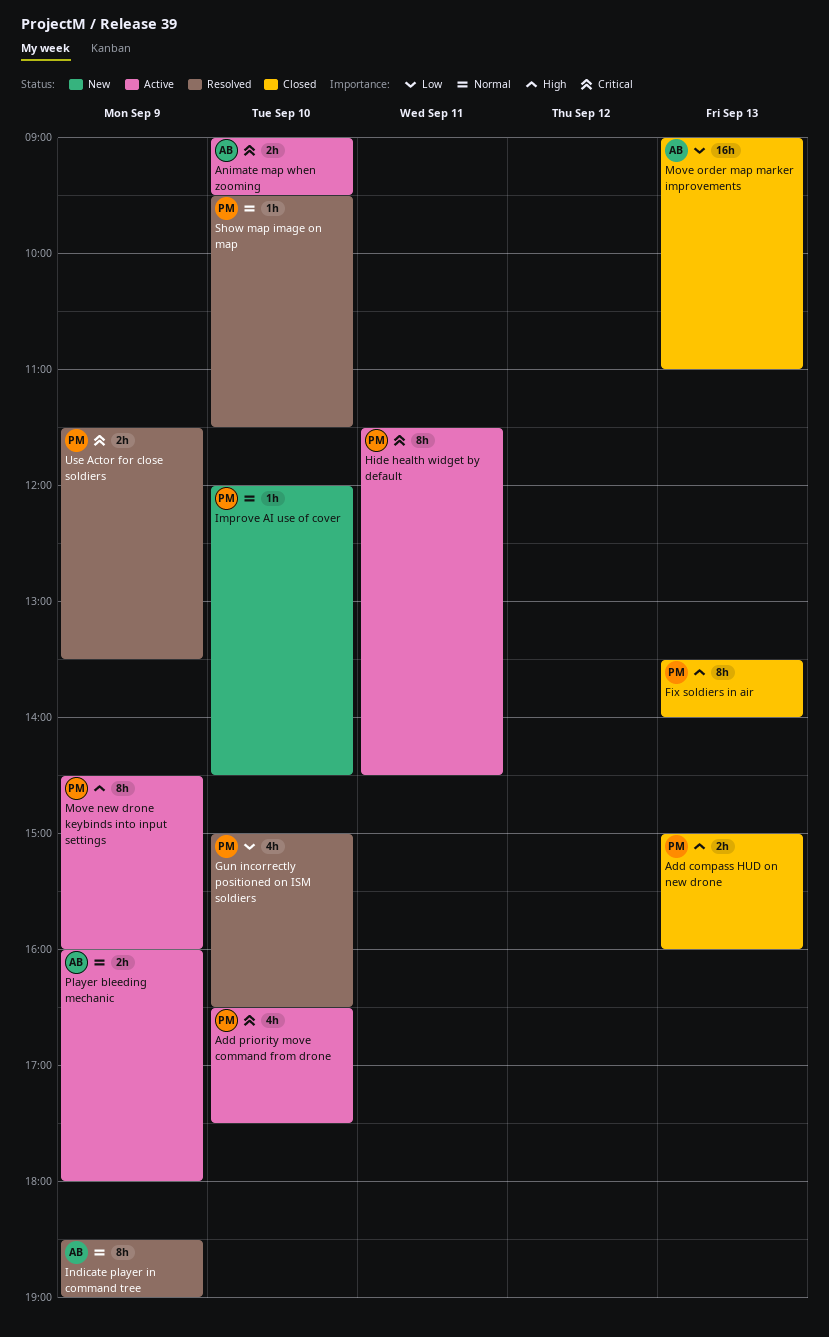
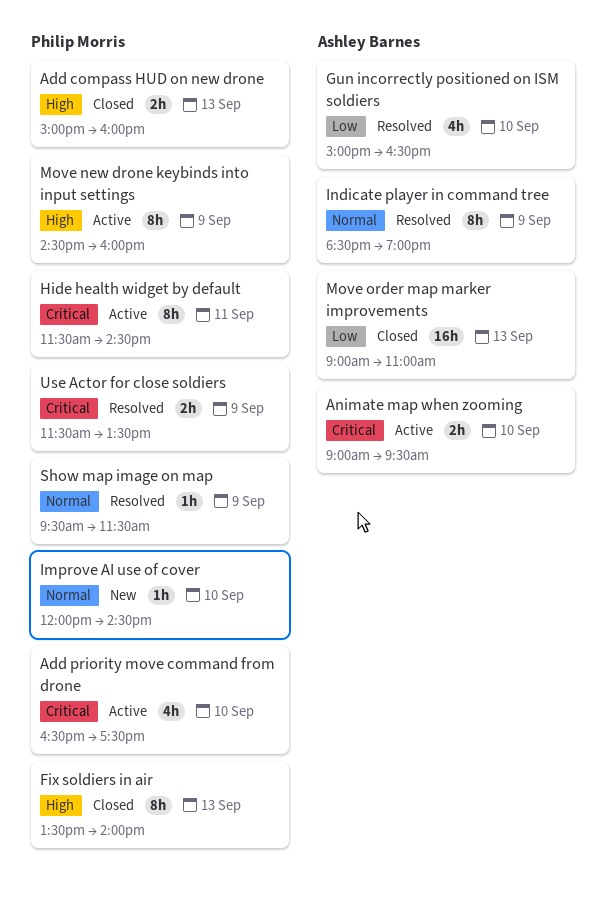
Gun incorrectly positioned on ISM soldiers, owner: Philip Morris -> Ashley Barnes
Player bleeding mechanic: present -> none
Show map image on map, day: Sep 10 -> Sep 9

